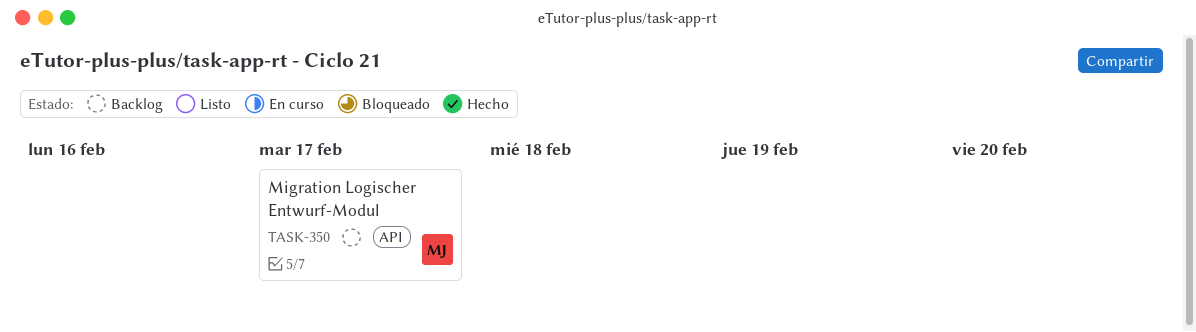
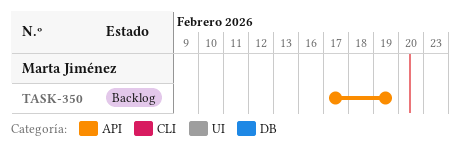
TASK-350, due: Feb 17 -> Feb 19

